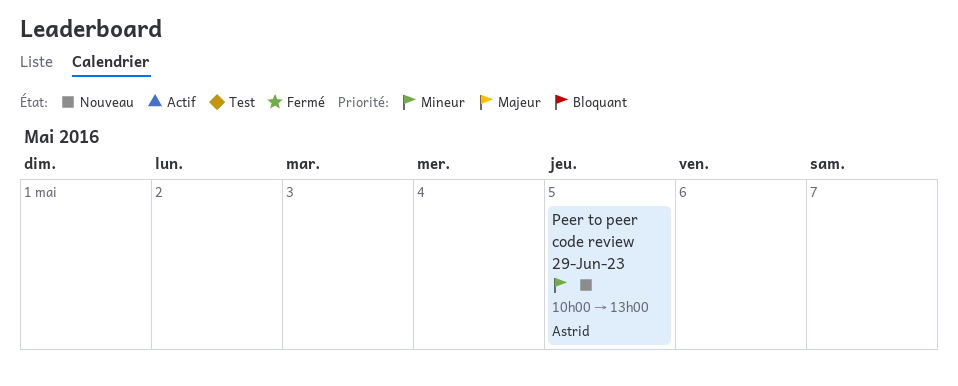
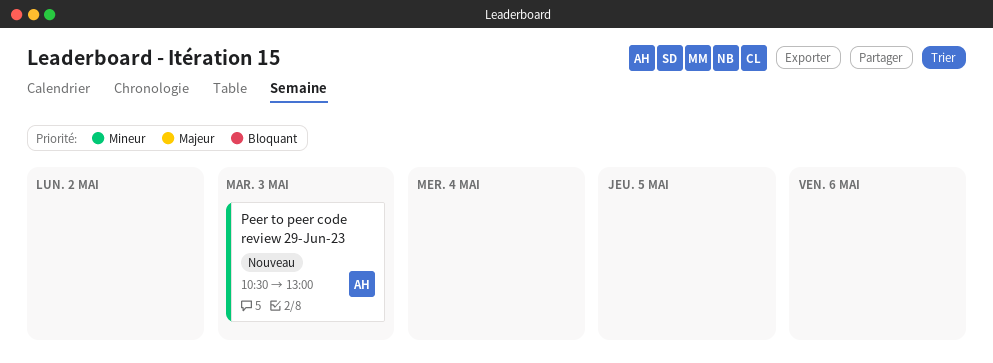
Peer to peer code review 29-Jun-23, day: May 5 -> May 3
Peer to peer code review 29-Jun-23, begins: 10:00 -> 10:30

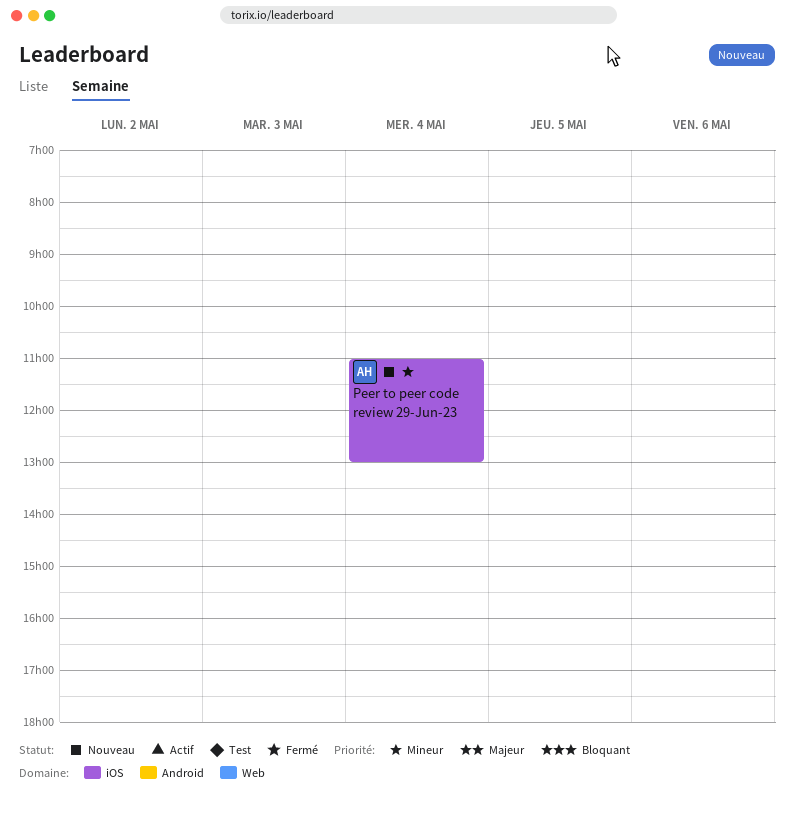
Peer to peer code review 29-Jun-23, day: May 3 -> May 4
Peer to peer code review 29-Jun-23, begins: 10:30 -> 11:00

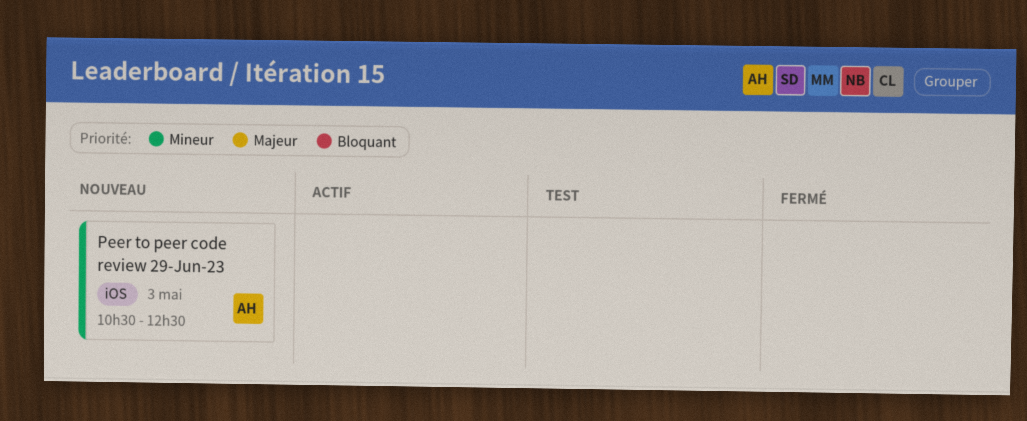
Peer to peer code review 29-Jun-23, day: May 4 -> May 3
Peer to peer code review 29-Jun-23, begins: 11:00 -> 10:30
Peer to peer code review 29-Jun-23, ends: 13:00 -> 12:30

